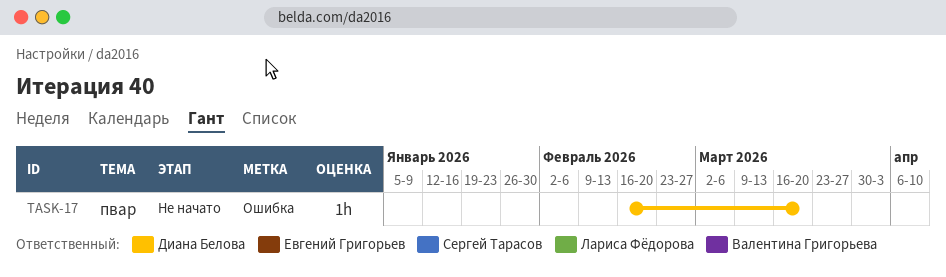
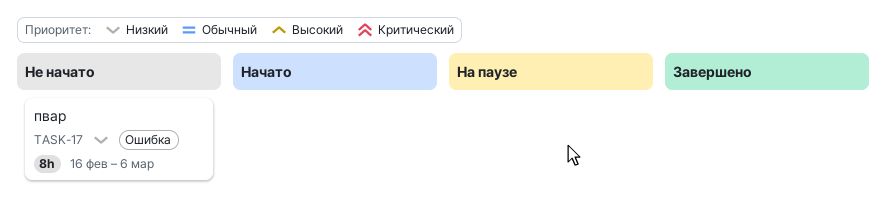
TASK-17, estimate: 1h -> 8h
TASK-17, due: Mar 20 -> Mar 6

